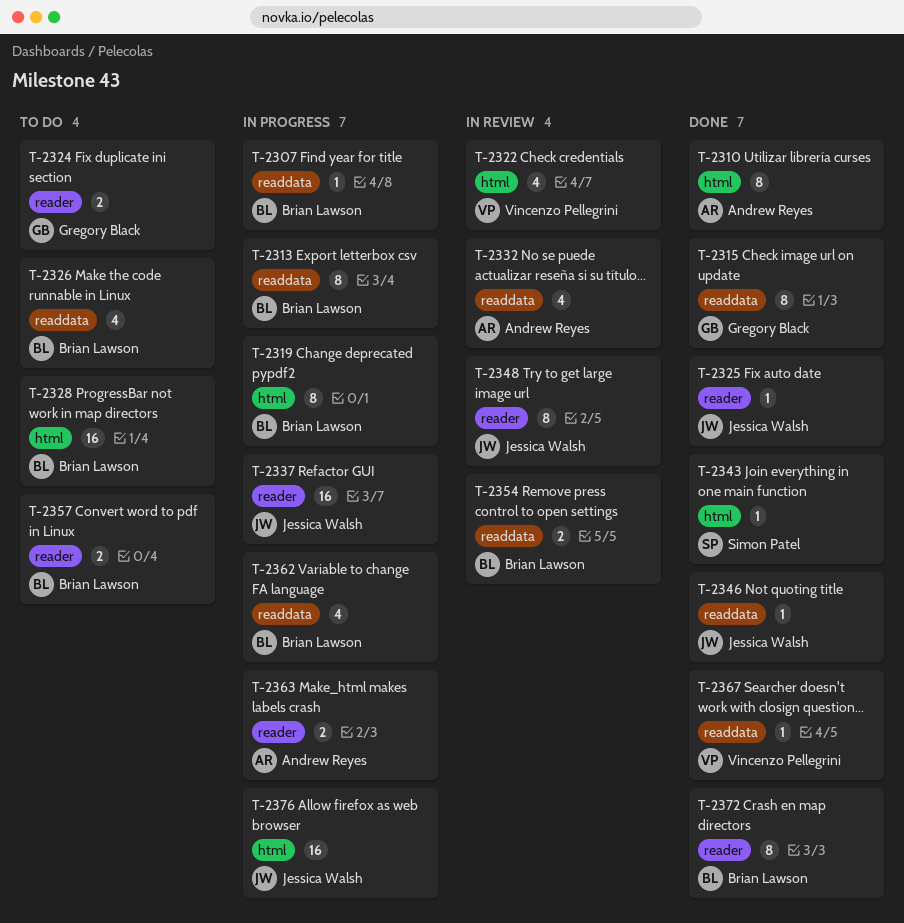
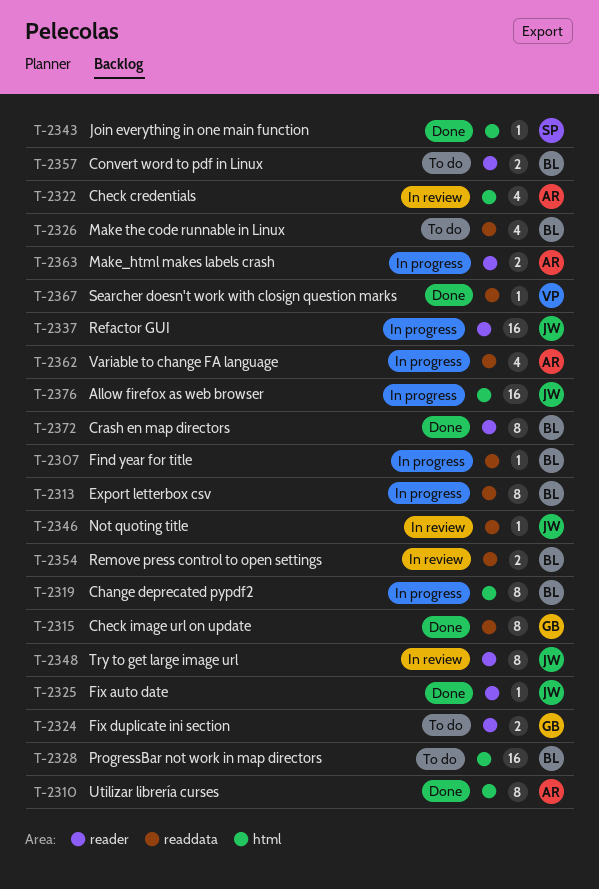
T-2322, owner: Vincenzo Pellegrini -> Andrew Reyes
T-2332: present -> none
T-2346, status: Done -> In review
T-2362, owner: Brian Lawson -> Andrew Reyes

